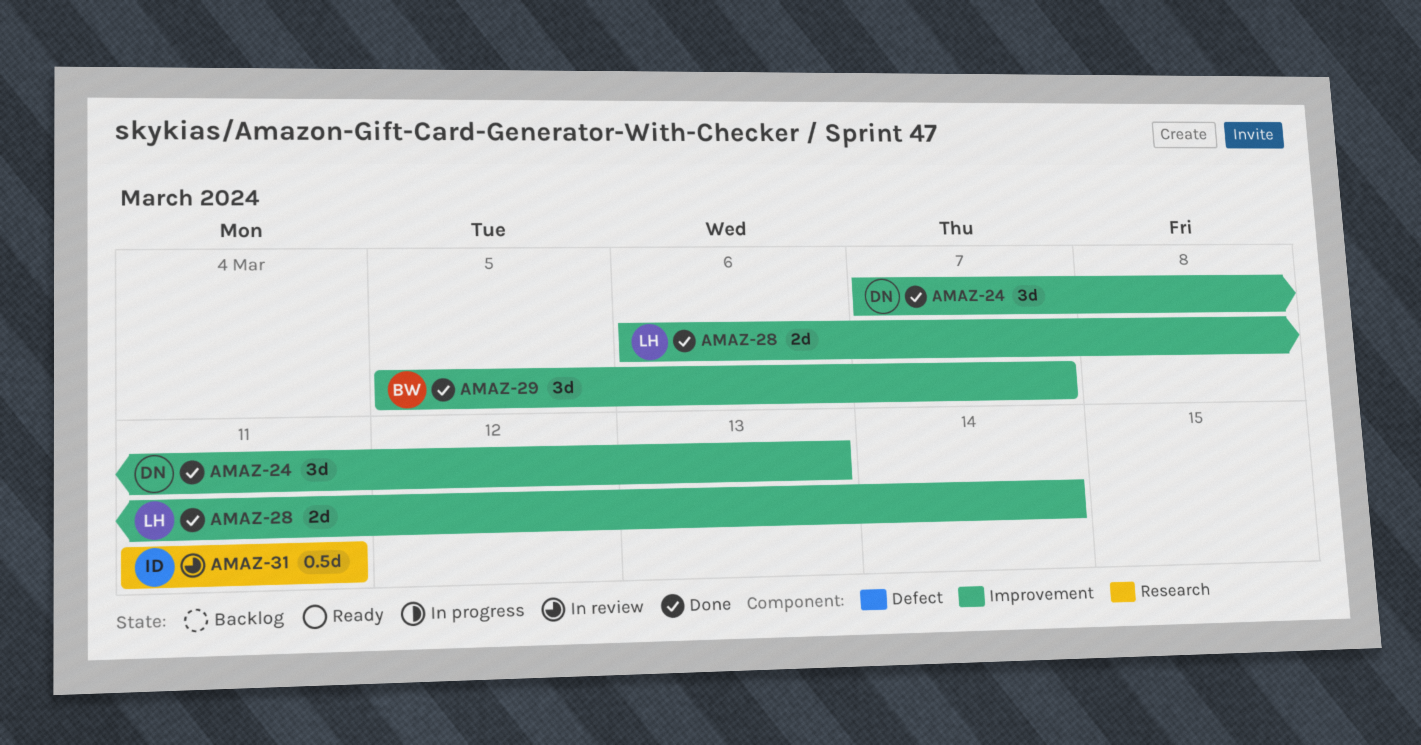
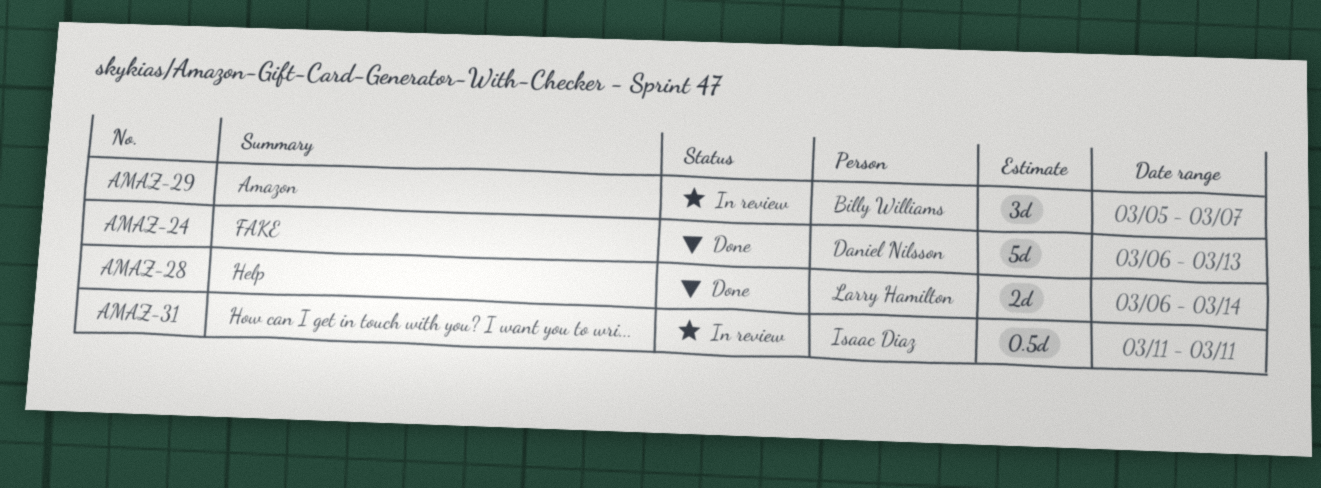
AMAZ-24, estimate: 3d -> 5d
AMAZ-24, start: Mar 7 -> Mar 6
AMAZ-29, status: Done -> In review

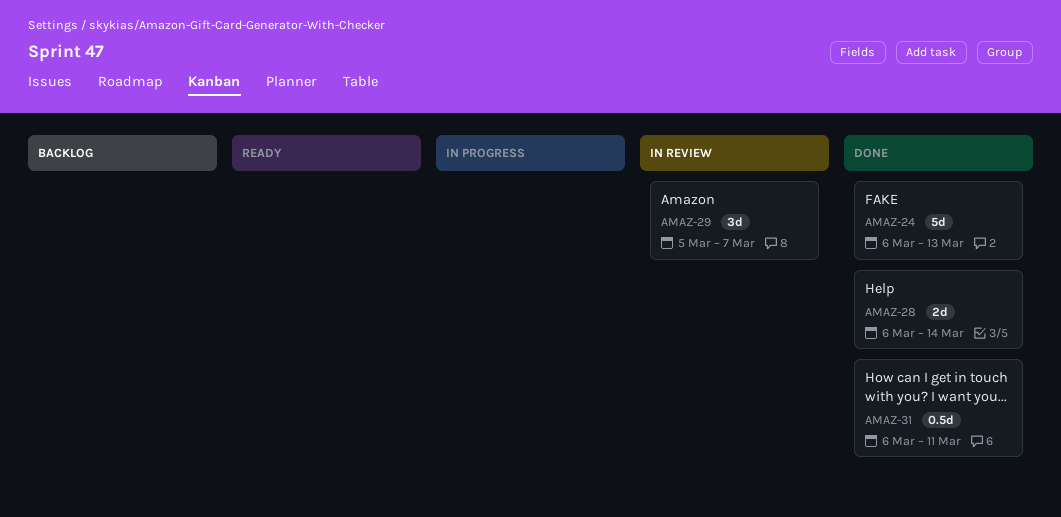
AMAZ-31, status: In review -> Done
AMAZ-31, start: Mar 11 -> Mar 6

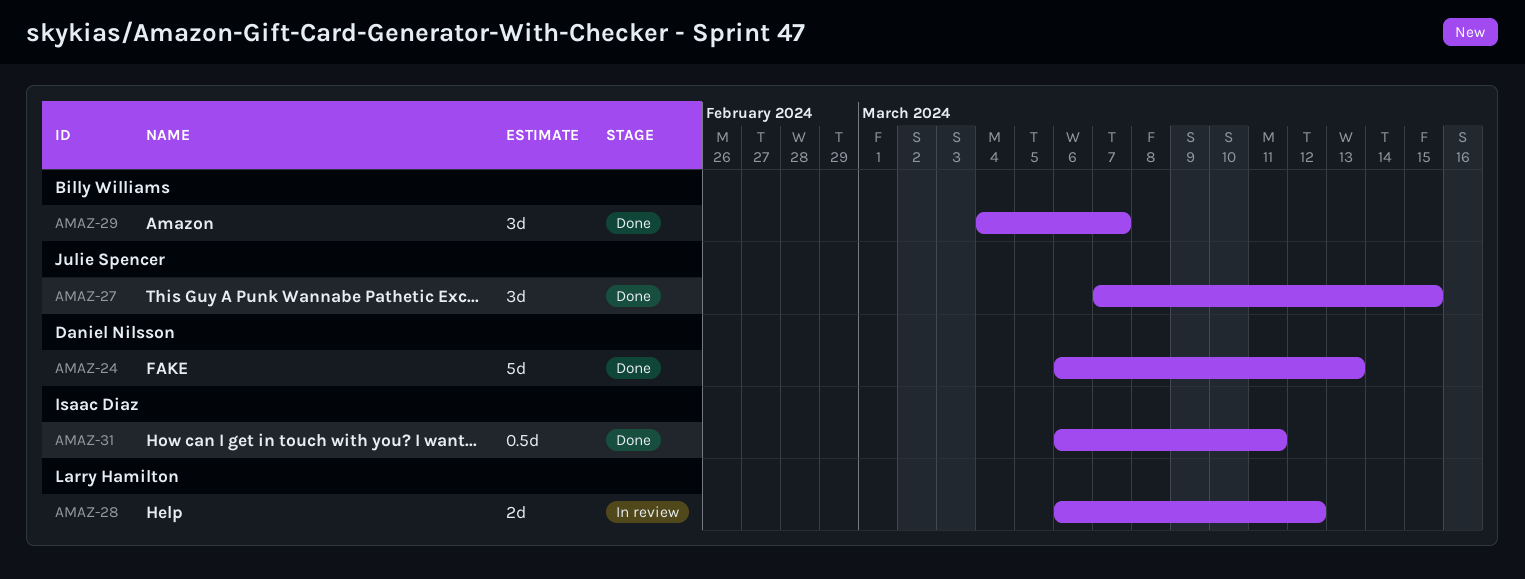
AMAZ-27: none -> present
AMAZ-28, status: Done -> In review
AMAZ-28, due: Mar 14 -> Mar 12
AMAZ-29, status: In review -> Done
AMAZ-29, start: Mar 5 -> Mar 4

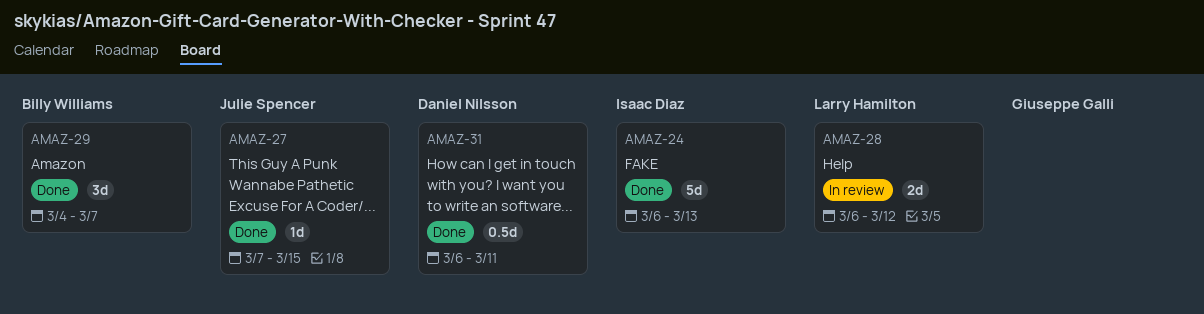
AMAZ-24, owner: Daniel Nilsson -> Isaac Diaz
AMAZ-27, estimate: 3d -> 1d
AMAZ-31, owner: Isaac Diaz -> Daniel Nilsson

